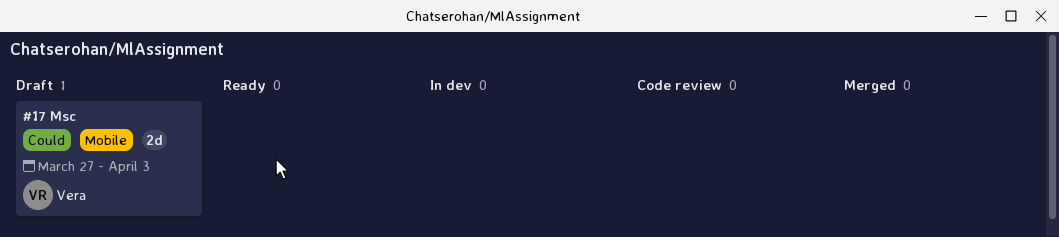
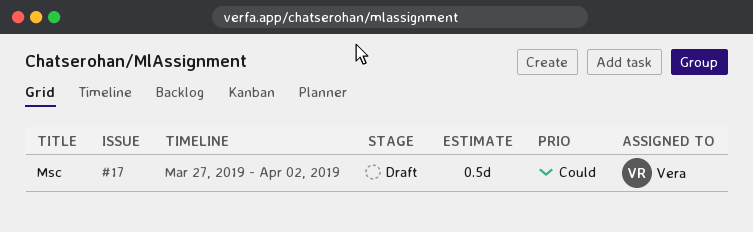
#17, estimate: 2d -> 0.5d
#17, due: Apr 3 -> Apr 2

